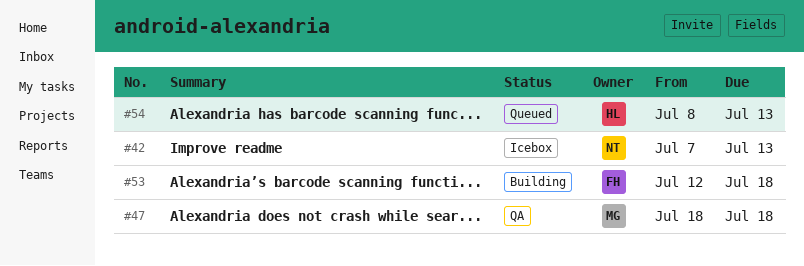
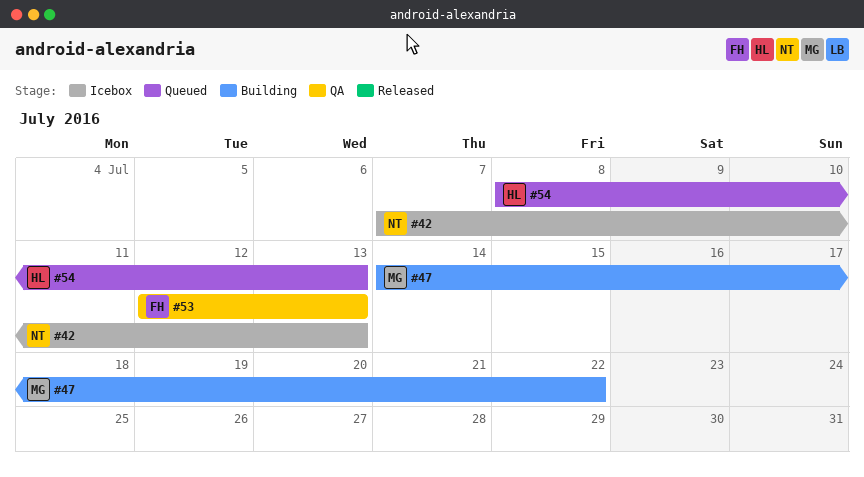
#47, status: QA -> Building
#47, start: Jul 18 -> Jul 14
#47, due: Jul 18 -> Jul 22
#53, status: Building -> QA
#53, due: Jul 18 -> Jul 13

